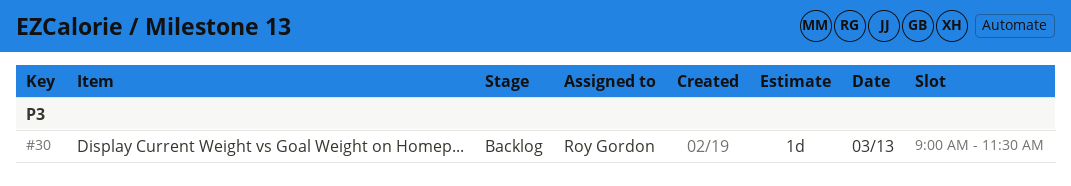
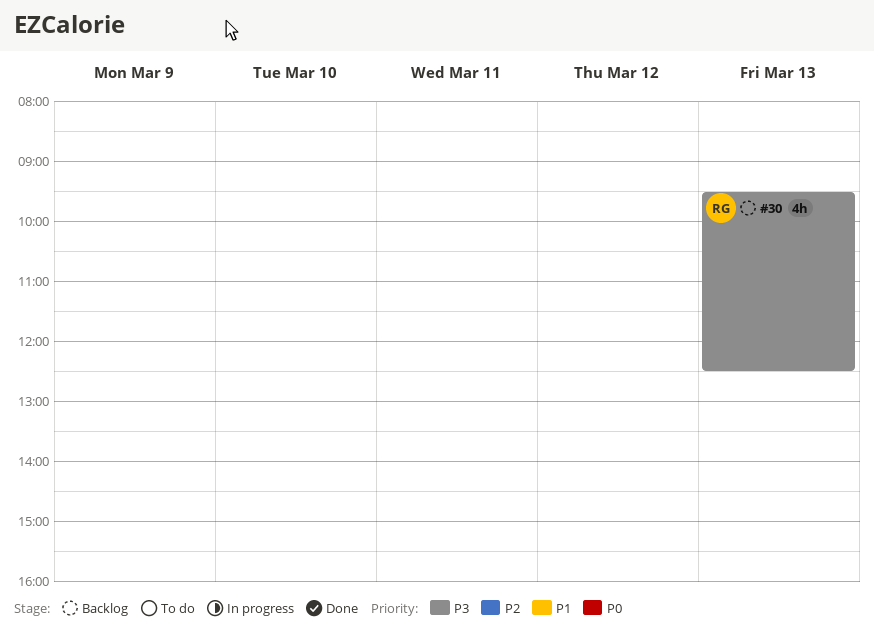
#30, estimate: 1d -> 4h
#30, begins: 09:00 -> 09:30
#30, ends: 11:30 -> 12:30

